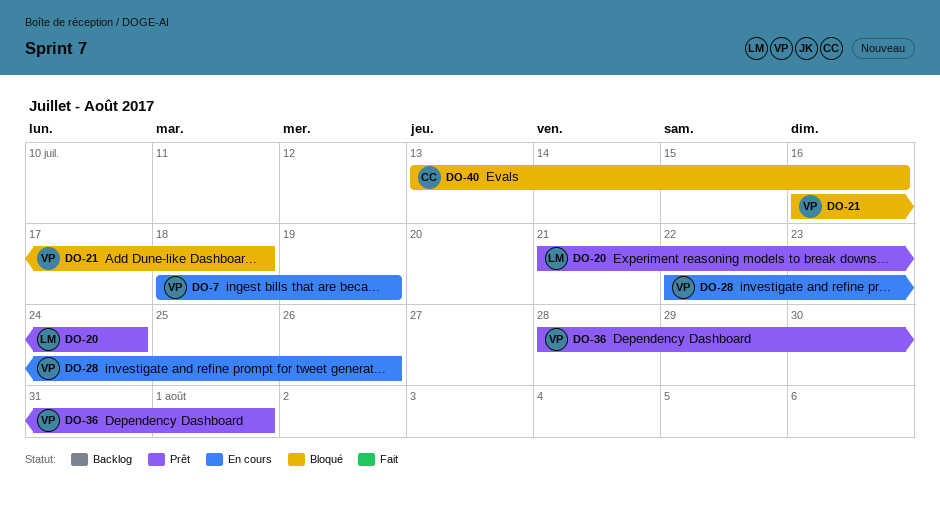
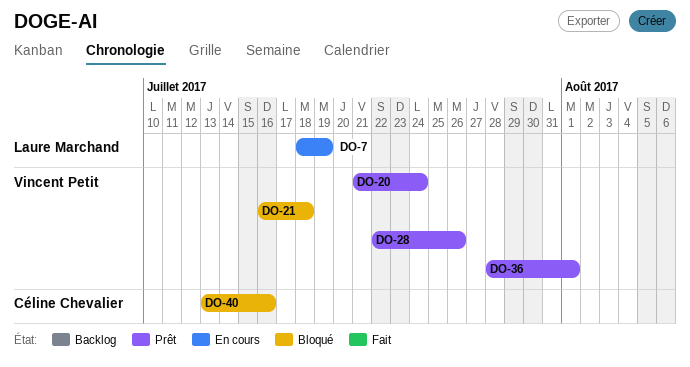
DO-7, owner: Vincent Petit -> Laure Marchand
DO-20, owner: Laure Marchand -> Vincent Petit
DO-28, status: En cours -> Prêt

